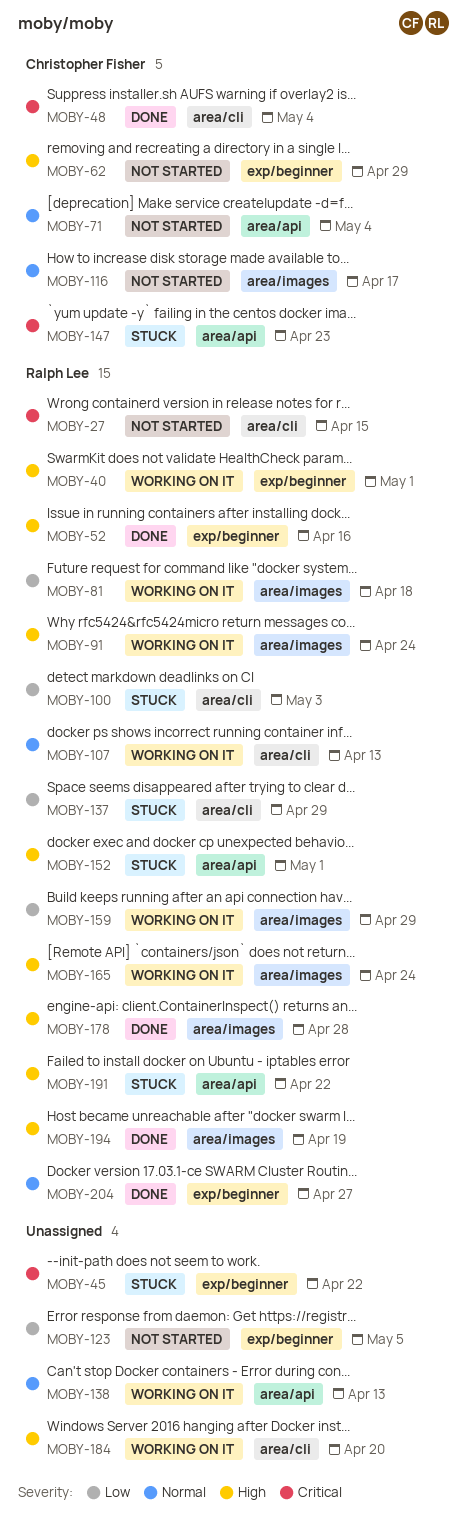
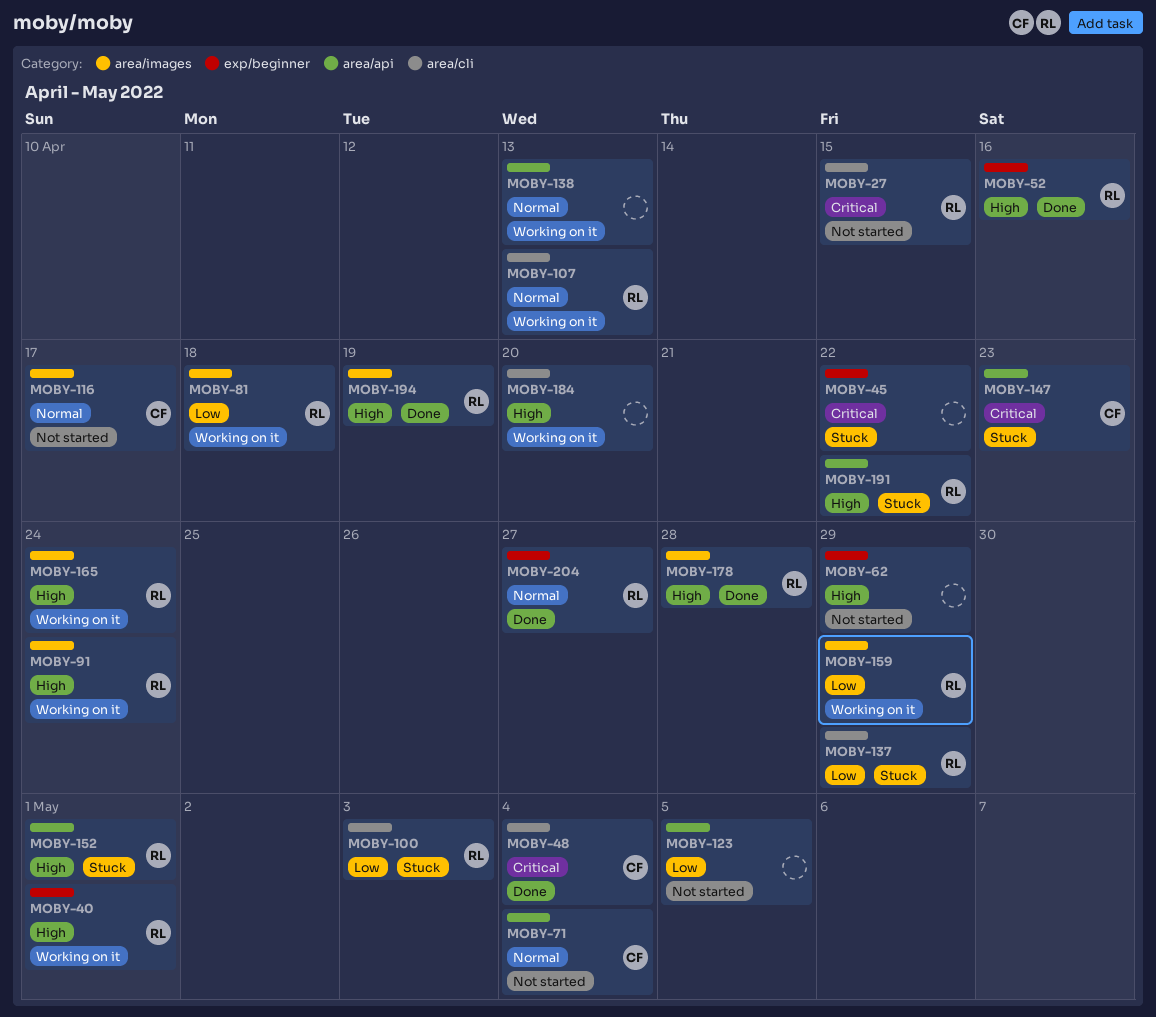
MOBY-62, owner: Christopher Fisher -> none
MOBY-123, label: exp/beginner -> area/api

